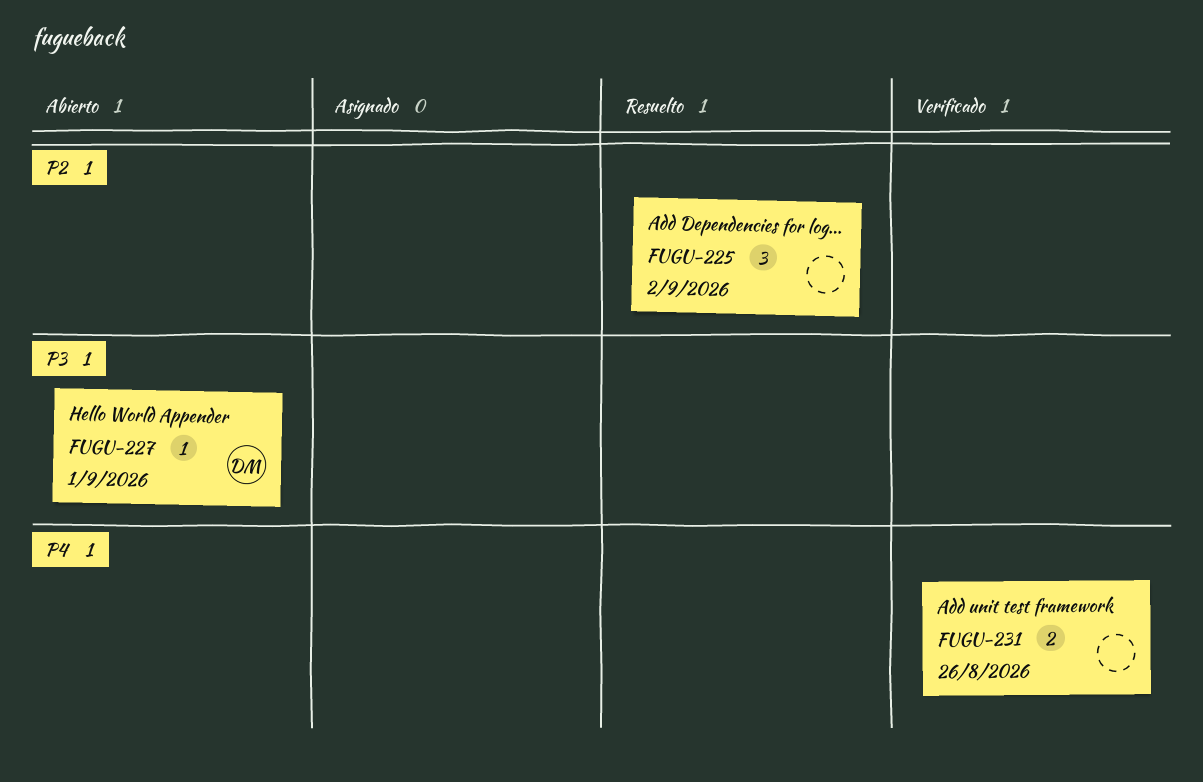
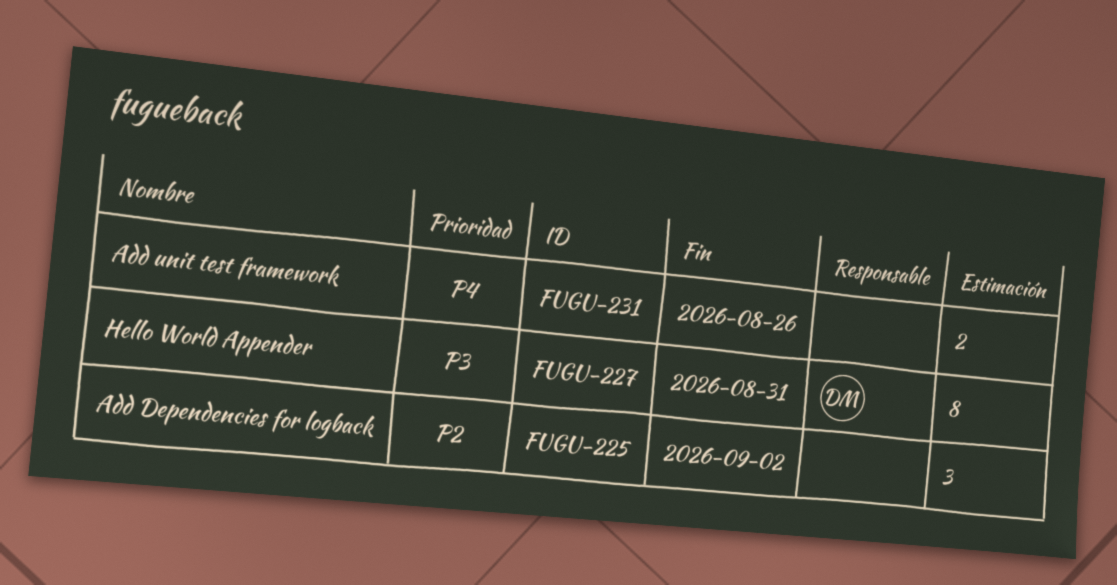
FUGU-227, estimate: 1 -> 8
FUGU-227, due: Sep 1 -> Aug 31

